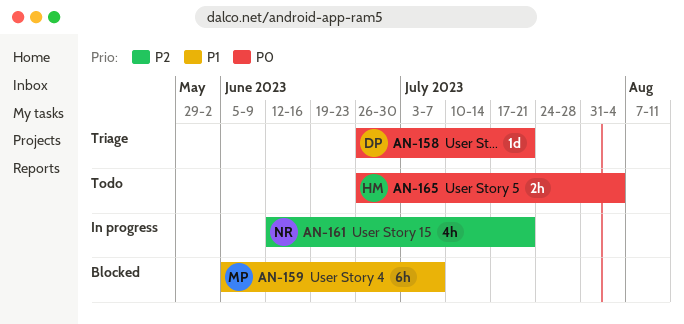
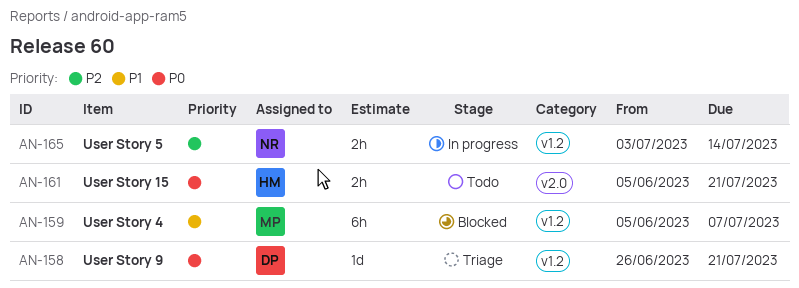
AN-161, status: In progress -> Todo
AN-161, owner: NR -> HM
AN-161, priority: P2 -> P0
AN-161, estimate: 4h -> 2h
AN-161, start: Jun 12 -> Jun 5
AN-165, status: Todo -> In progress
AN-165, owner: HM -> NR
AN-165, priority: P0 -> P2
AN-165, start: Jun 26 -> Jul 3
AN-165, due: Aug 4 -> Jul 14

